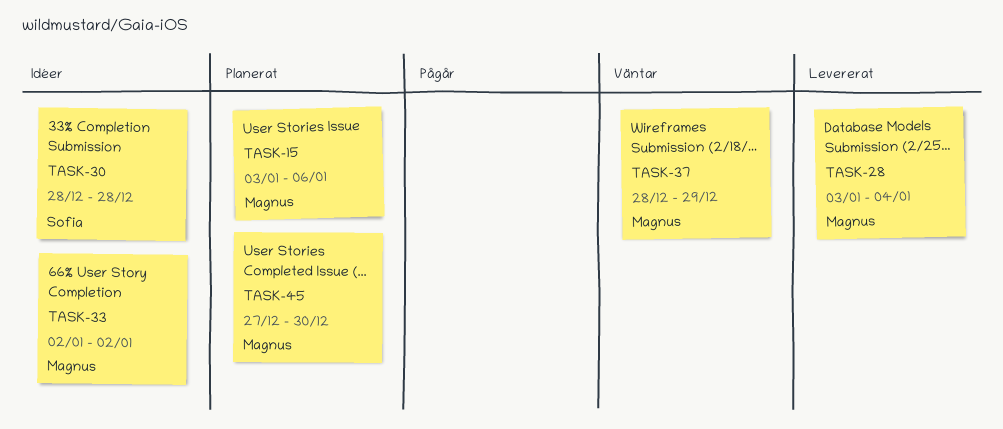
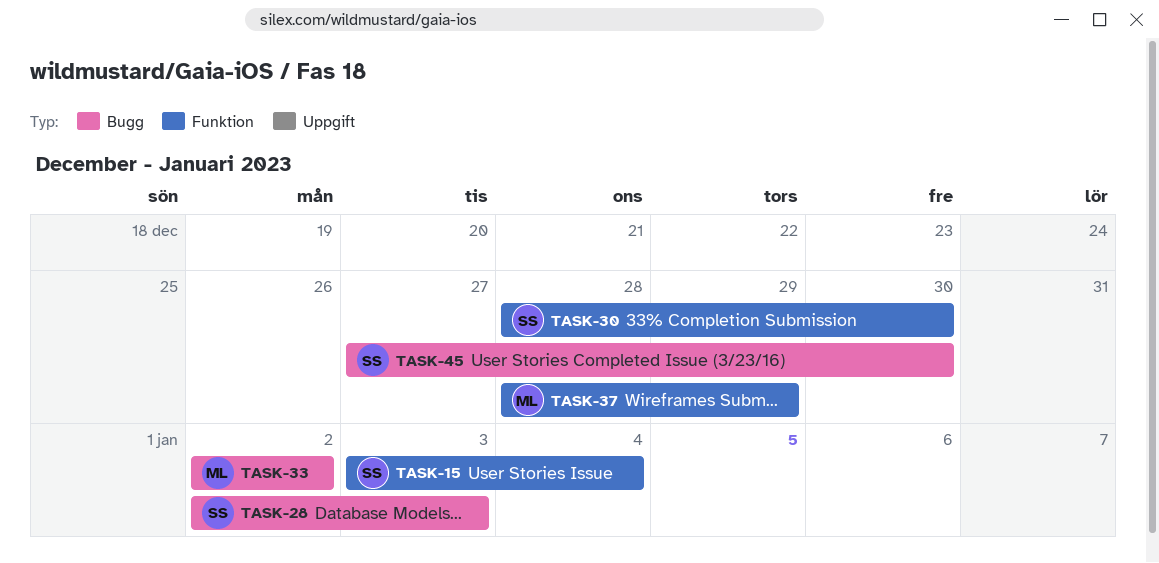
TASK-15, owner: Magnus -> Sofia
TASK-15, due: Jan 6 -> Jan 4
TASK-28, owner: Magnus -> Sofia
TASK-28, start: Jan 3 -> Jan 2
TASK-28, due: Jan 4 -> Jan 3
TASK-30, due: Dec 28 -> Dec 30
TASK-45, owner: Magnus -> Sofia

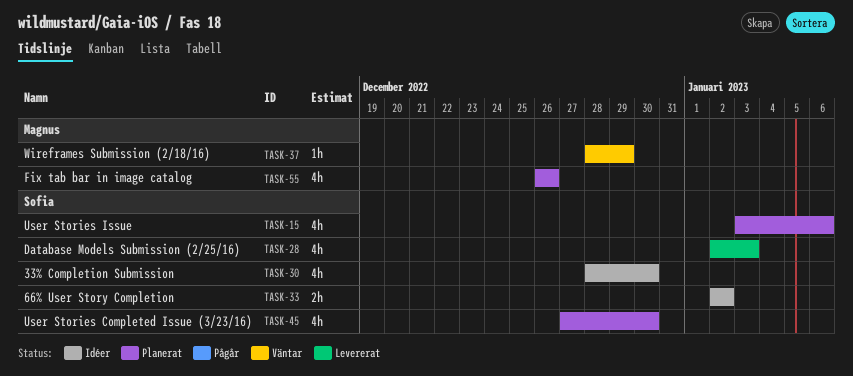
TASK-15, due: Jan 4 -> Jan 6
TASK-33, owner: Magnus -> Sofia
TASK-55: none -> present

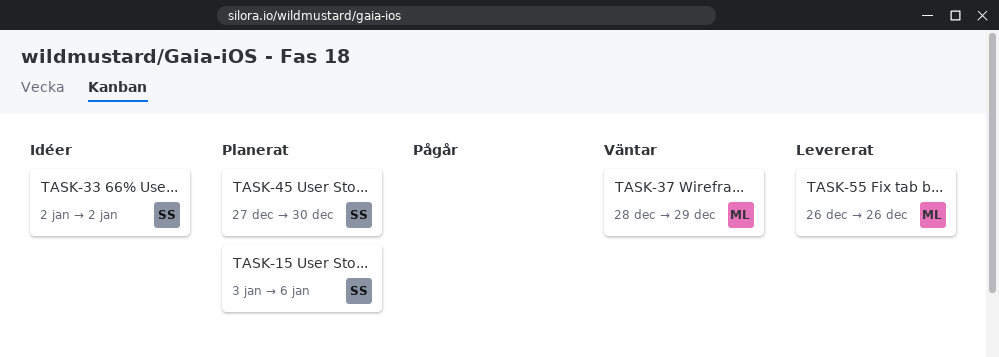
TASK-28: present -> none
TASK-30: present -> none
TASK-55, status: Planerat -> Levererat

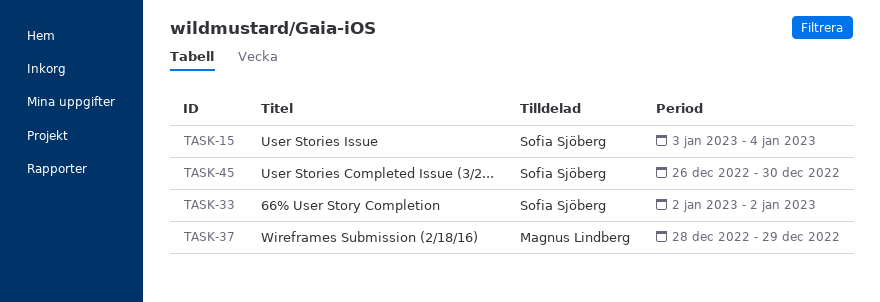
TASK-15, due: Jan 6 -> Jan 4
TASK-45, start: Dec 27 -> Dec 26
TASK-55: present -> none

